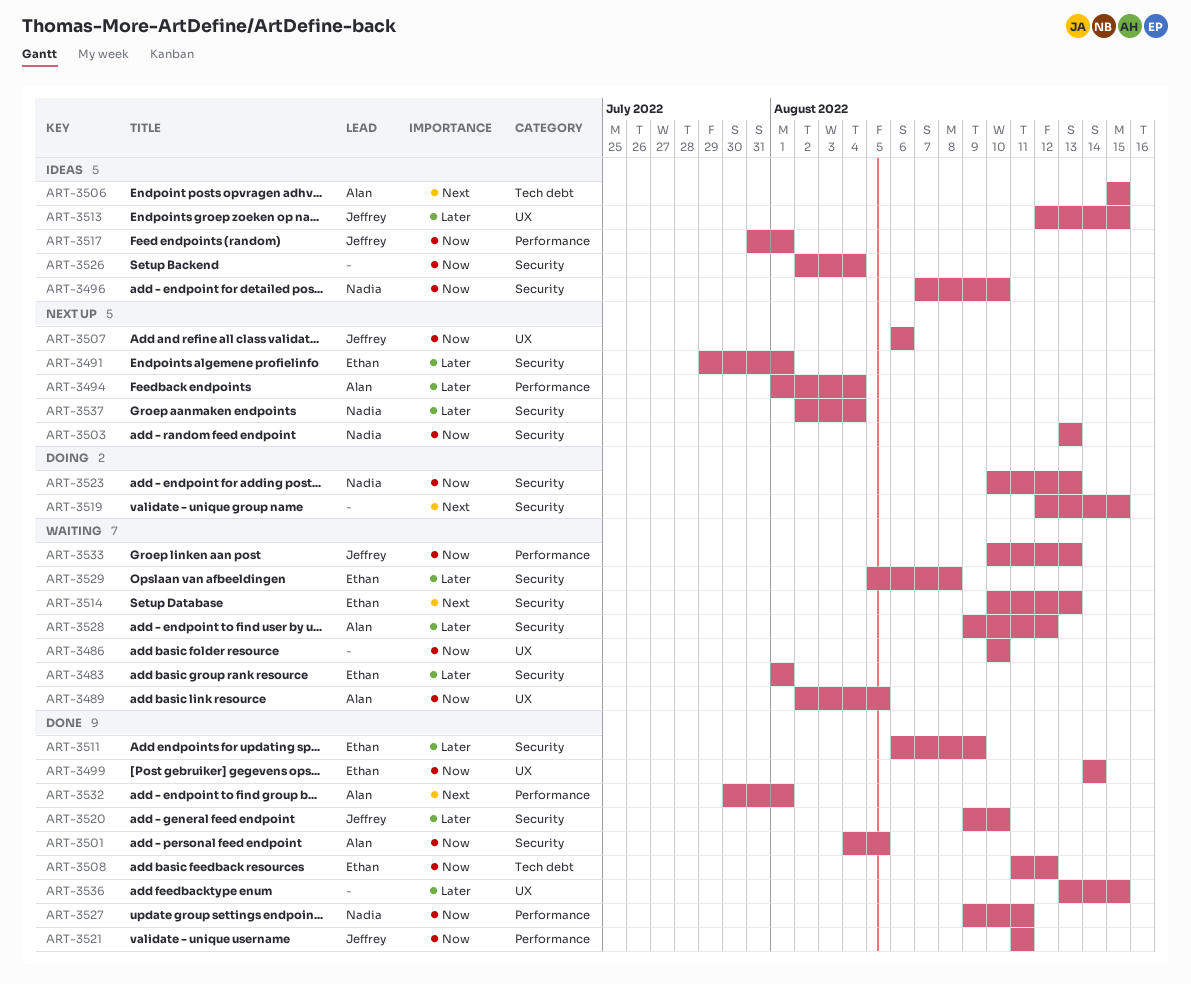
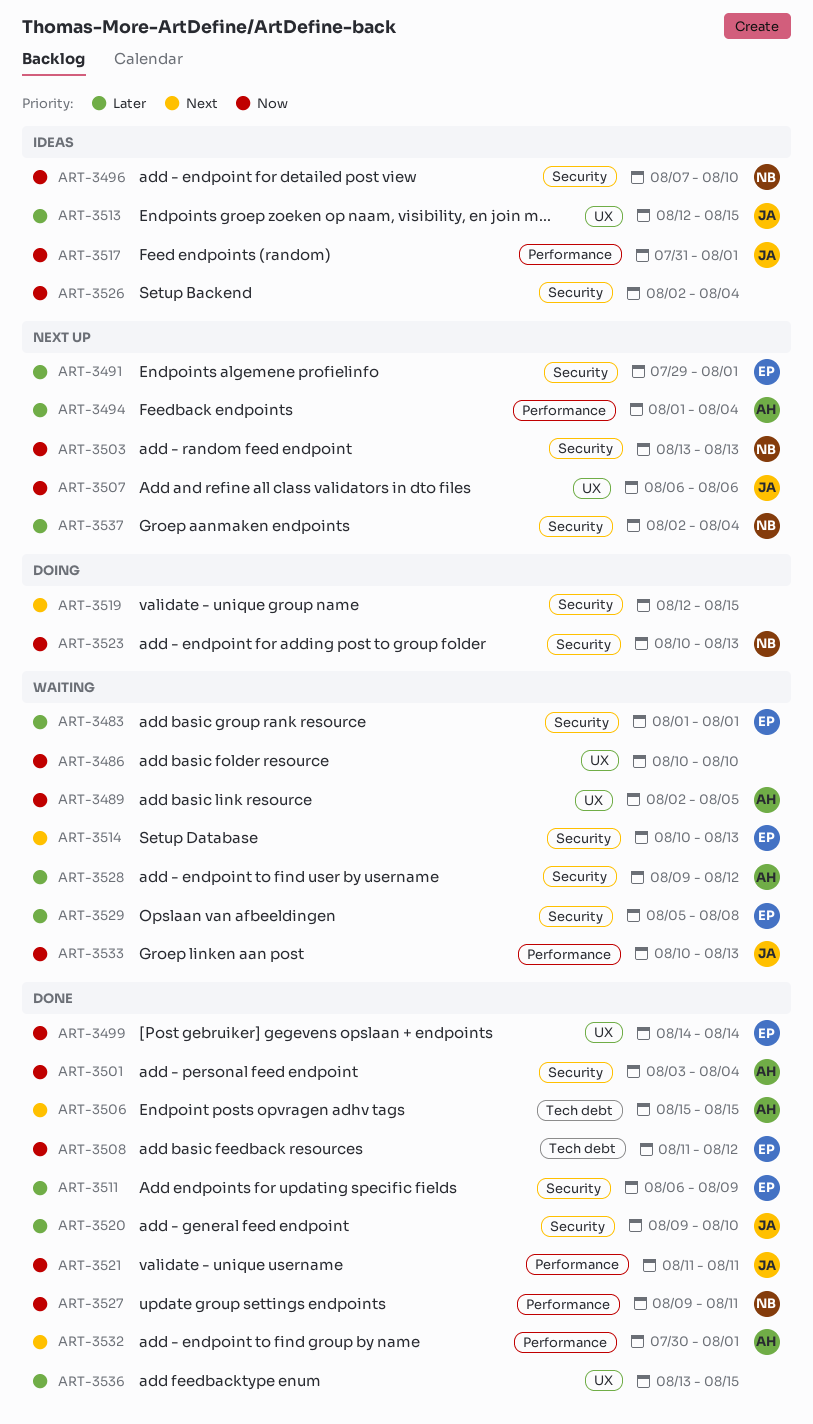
ART-3501, start: Aug 4 -> Aug 3
ART-3501, due: Aug 5 -> Aug 4
ART-3506, status: Ideas -> Done

